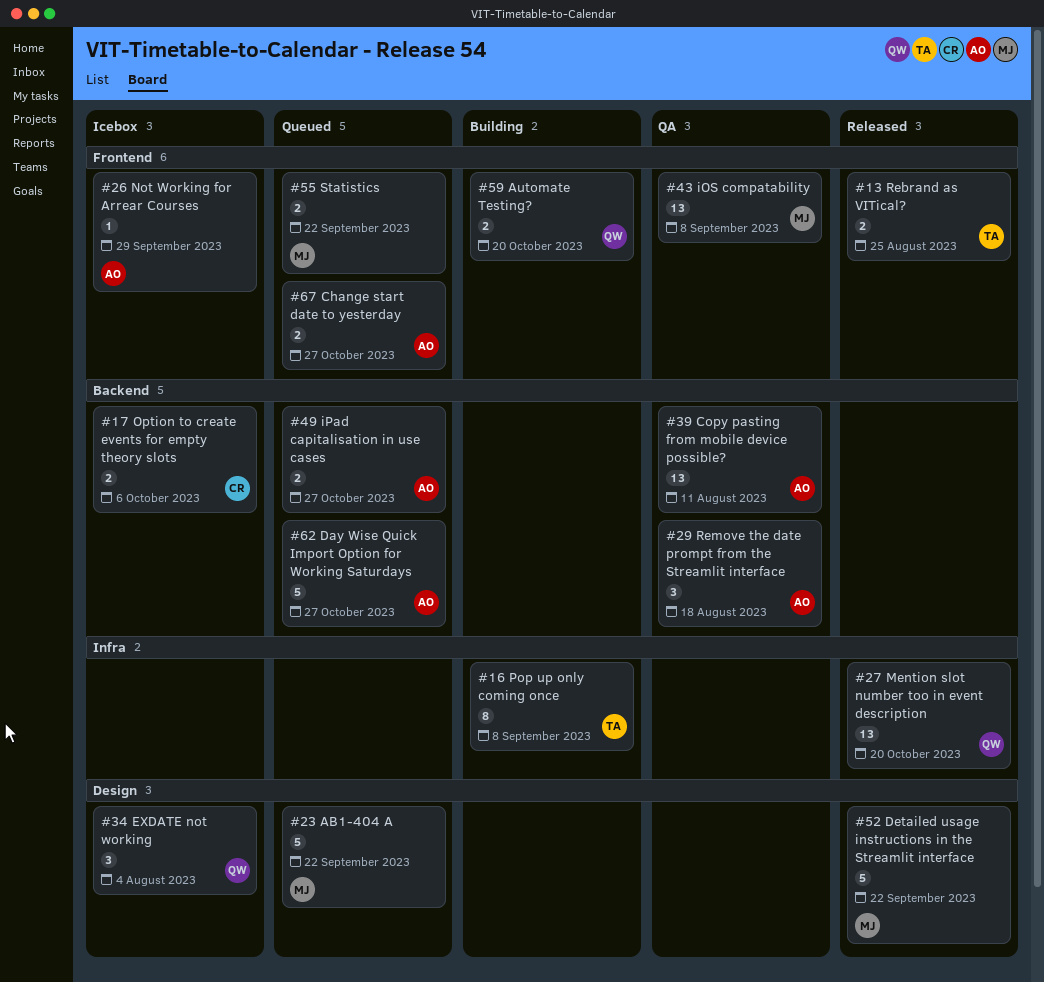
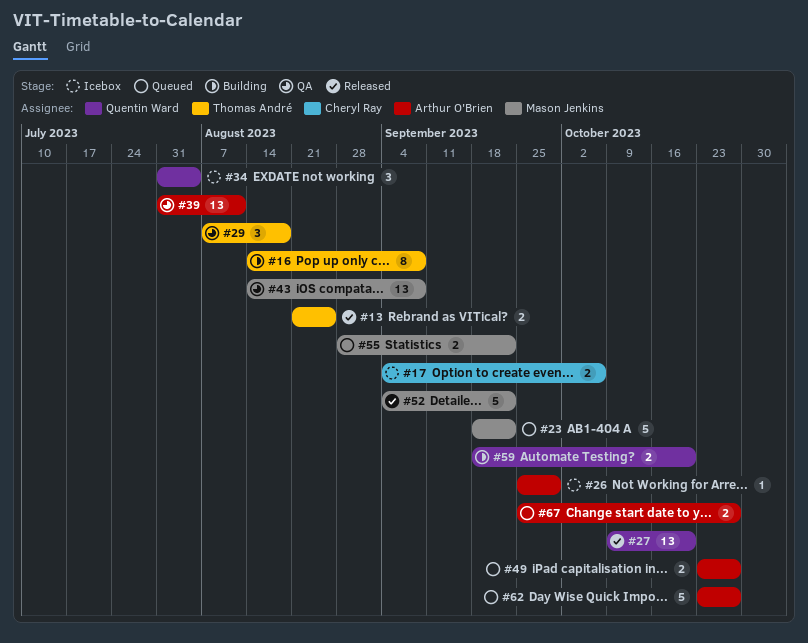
#29, owner: Arthur O'Brien -> Thomas André

